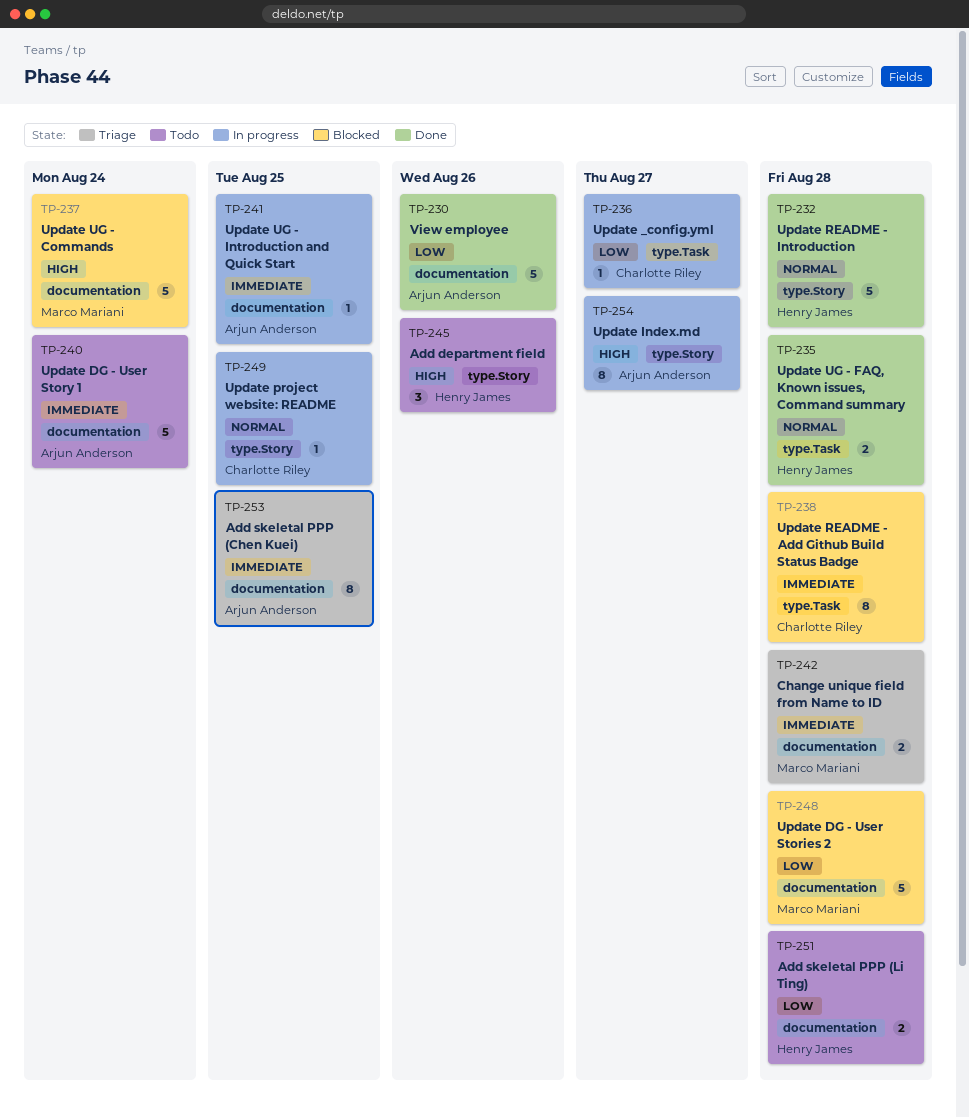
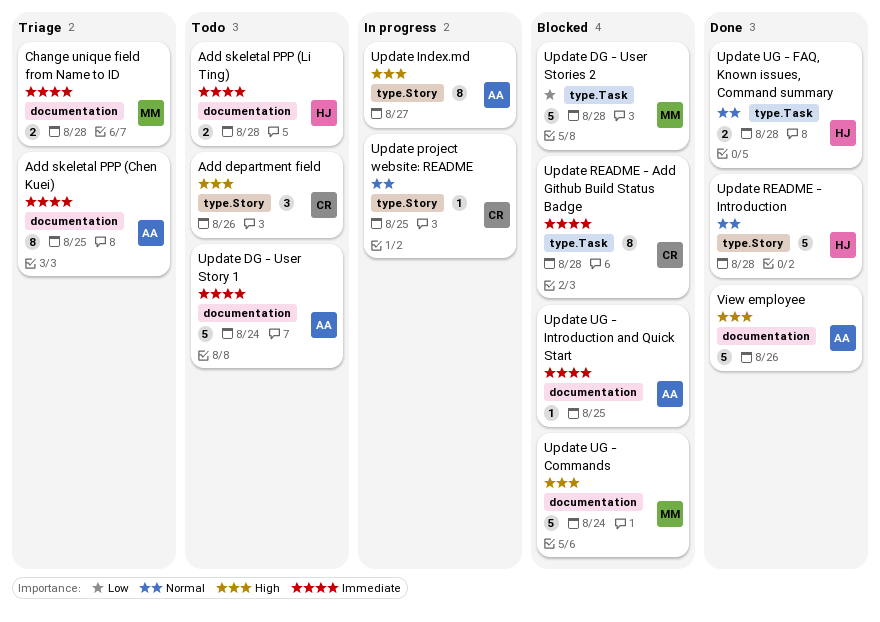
Add department field, owner: Henry James -> Charlotte Riley
Add skeletal PPP (Li Ting), priority: Low -> Immediate
Update _config.yml: present -> none
Update DG - User Stories 2, label: documentation -> type.Task
Update UG - Introduction and Quick Start, status: In progress -> Blocked
View employee, priority: Low -> High

